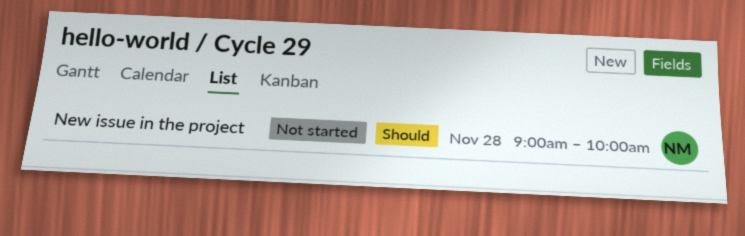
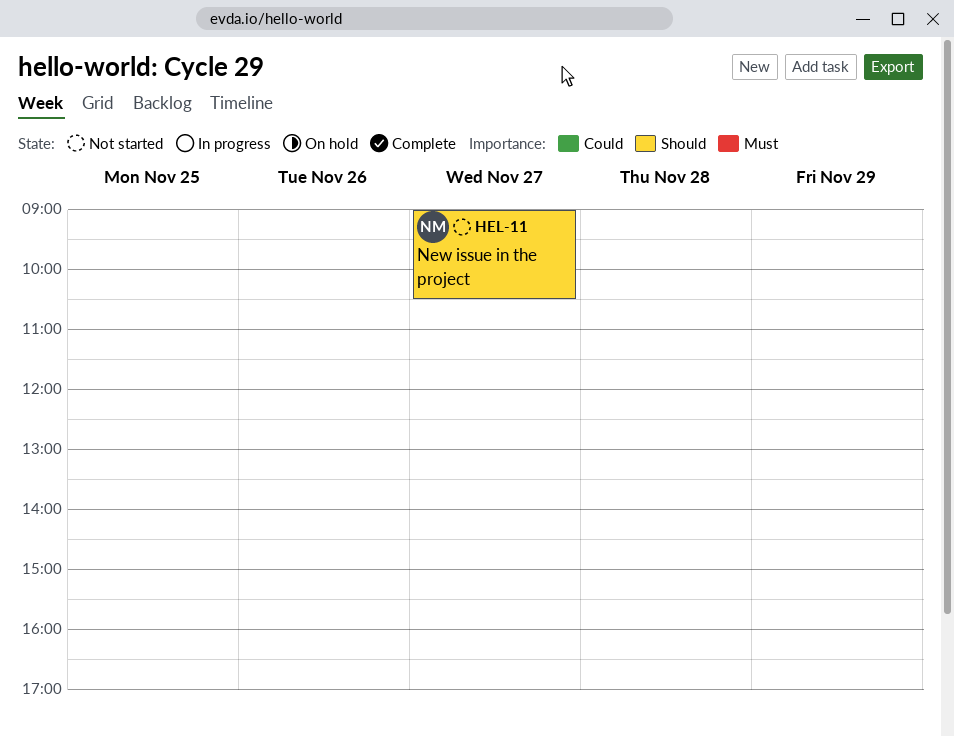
New issue in the project, day: Nov 28 -> Nov 27
New issue in the project, ends: 10:00 -> 10:30

